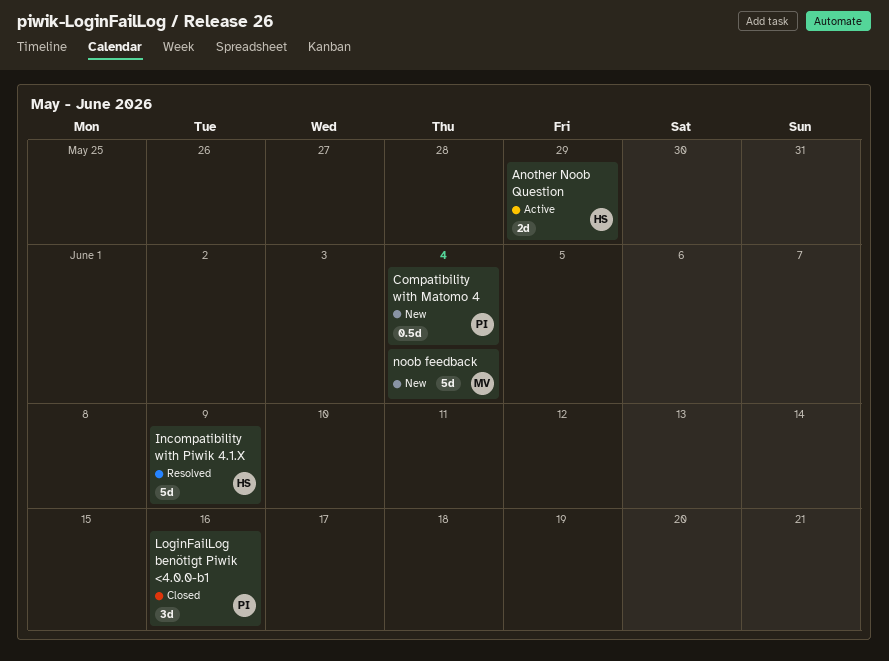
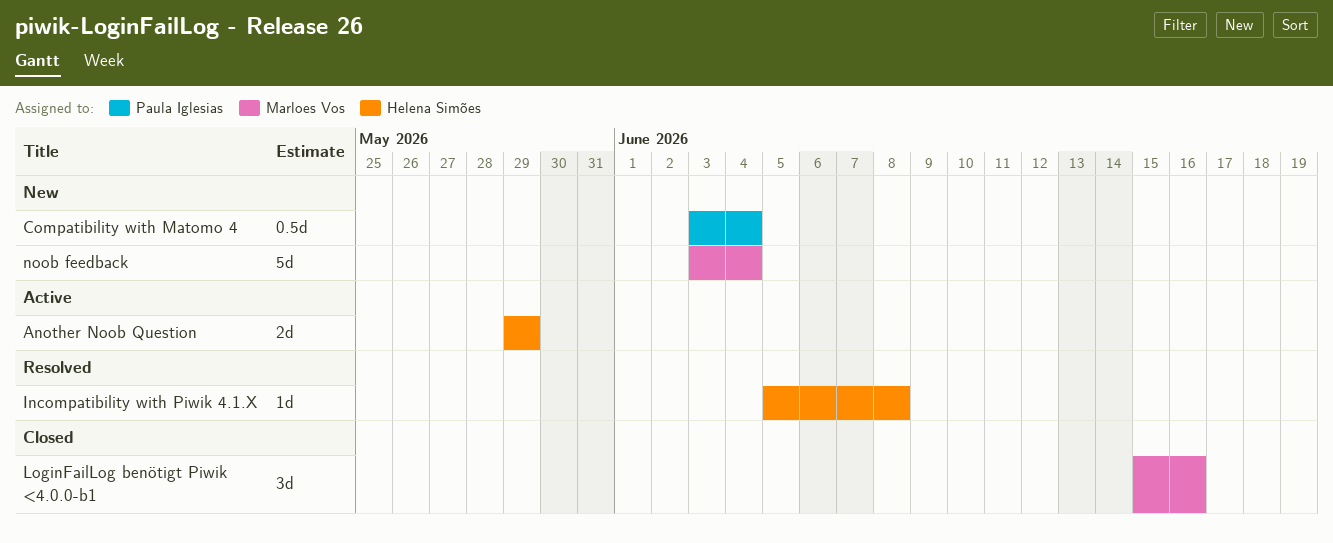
Incompatibility with Piwik 4.1.X, estimate: 5d -> 1d
Incompatibility with Piwik 4.1.X, due: Jun 9 -> Jun 8
LoginFailLog benötigt Piwik <4.0.0-b1, owner: Paula Iglesias -> Marloes Vos

